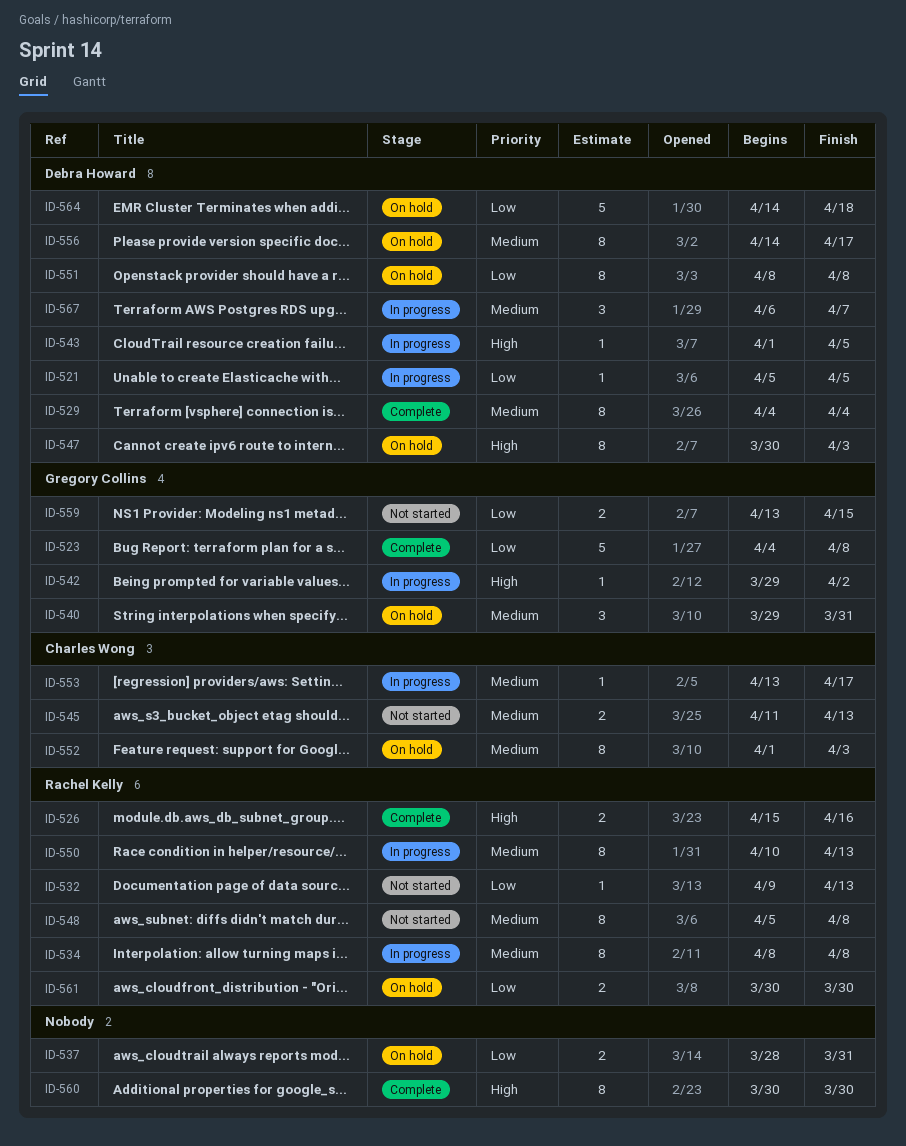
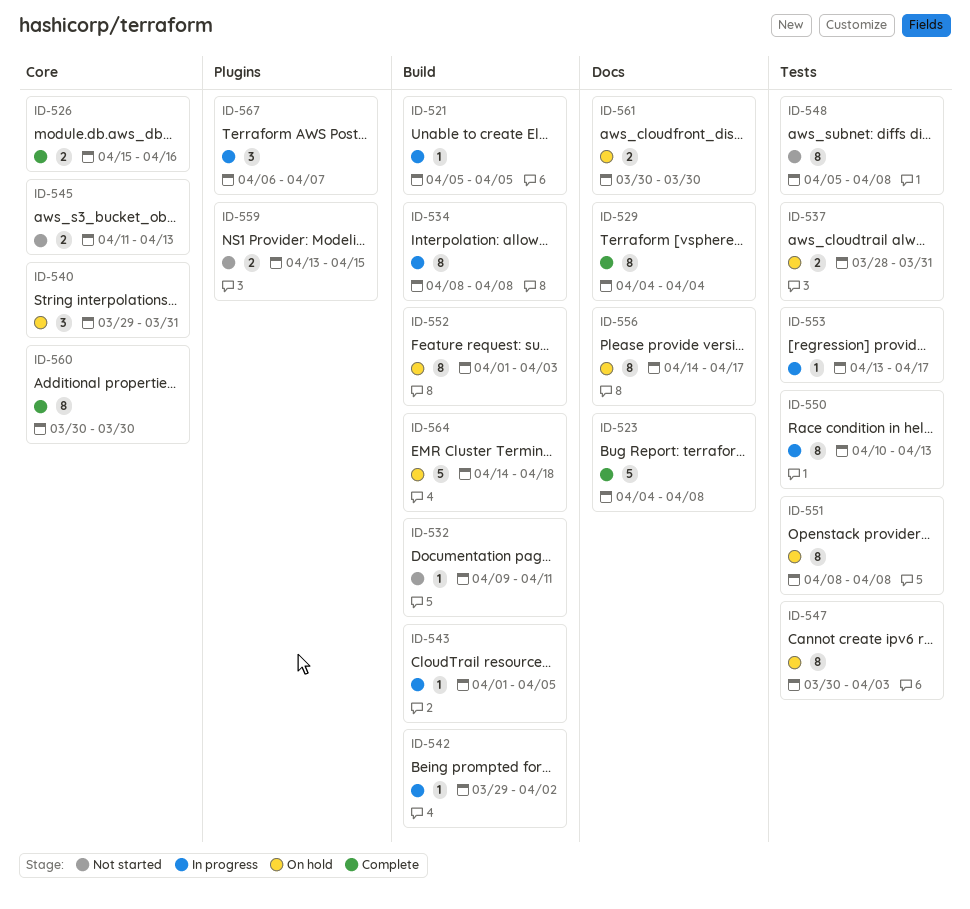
ID-532, due: Apr 13 -> Apr 11

